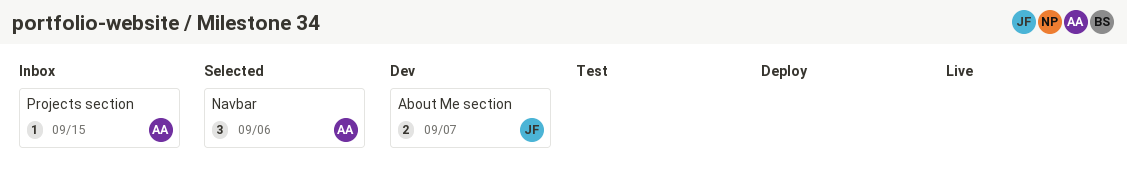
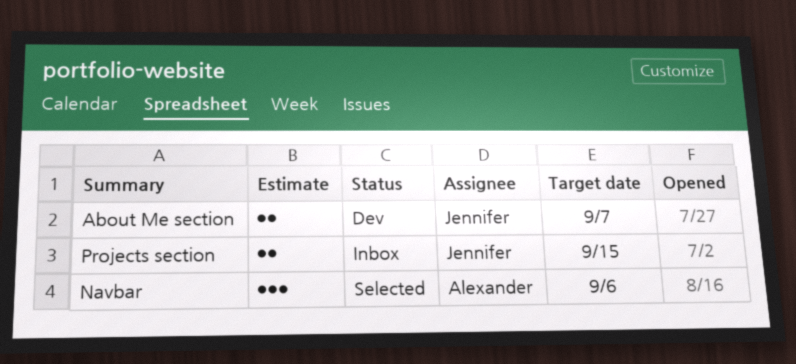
Projects section, owner: Alexander -> Jennifer
Projects section, estimate: 1 -> 2

